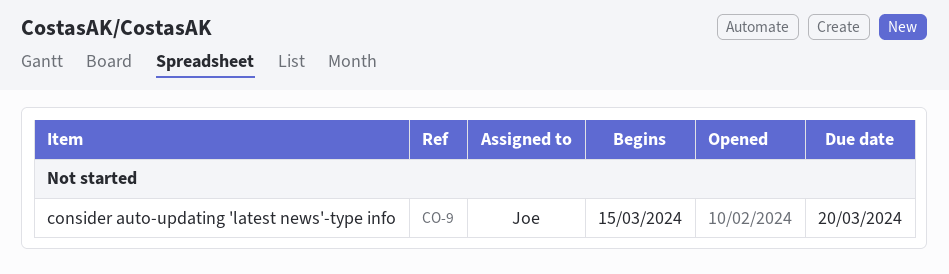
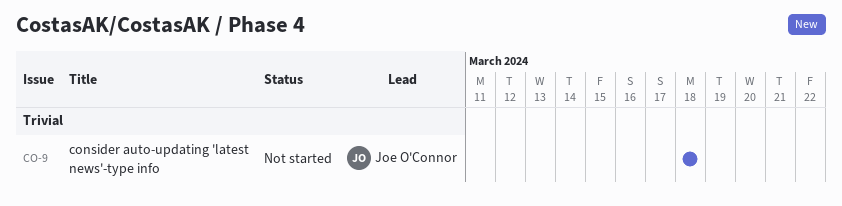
CO-9, start: Mar 15 -> Mar 18
CO-9, due: Mar 20 -> Mar 18

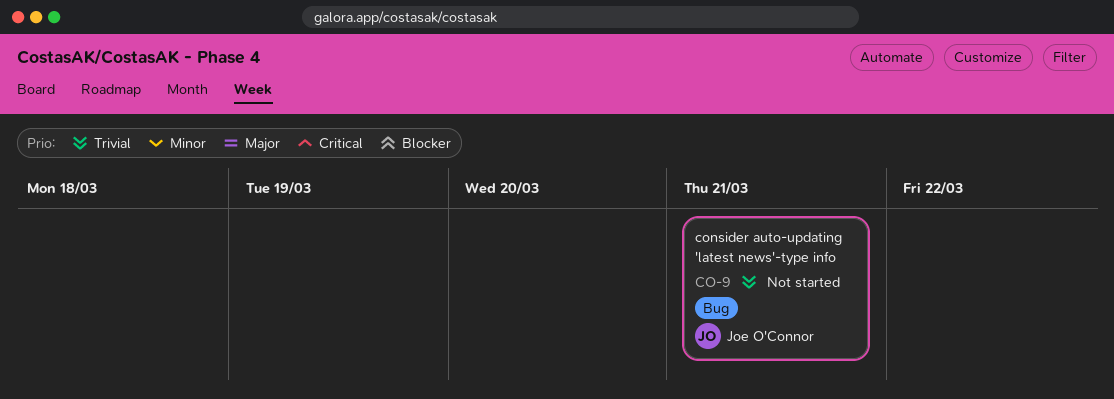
CO-9, due: Mar 18 -> Mar 21

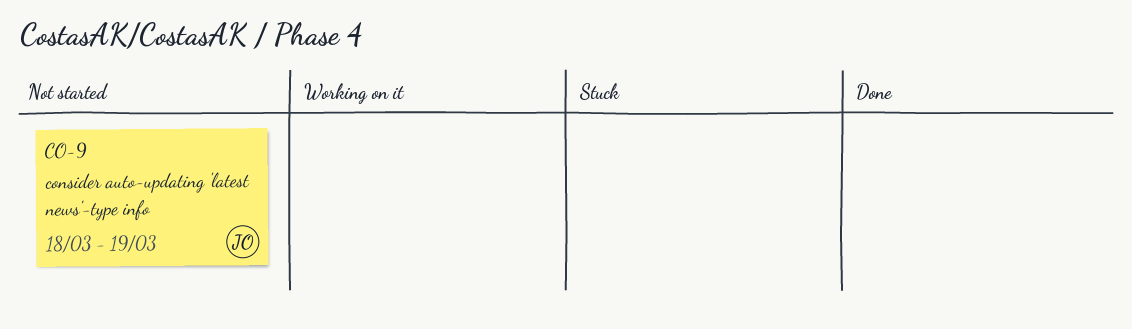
CO-9, due: Mar 21 -> Mar 19

